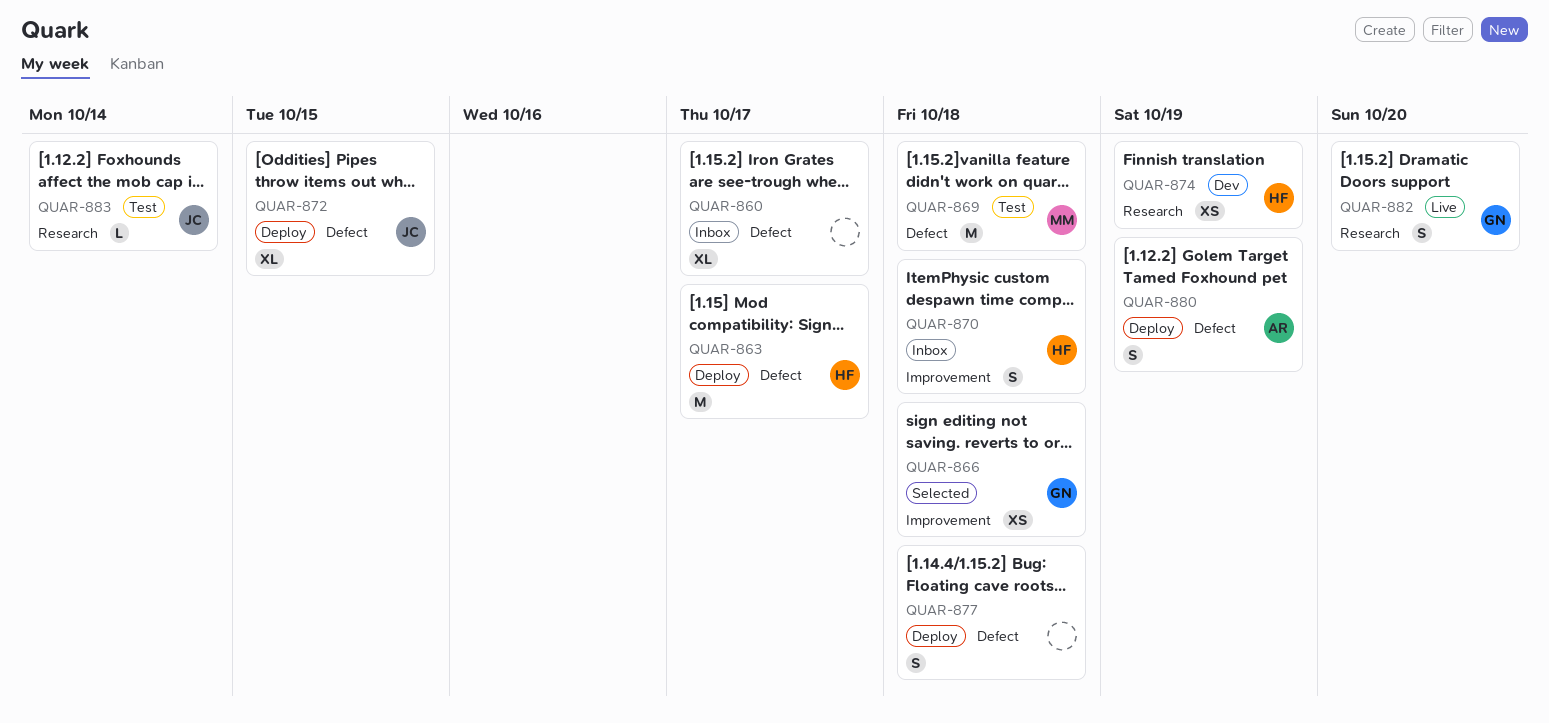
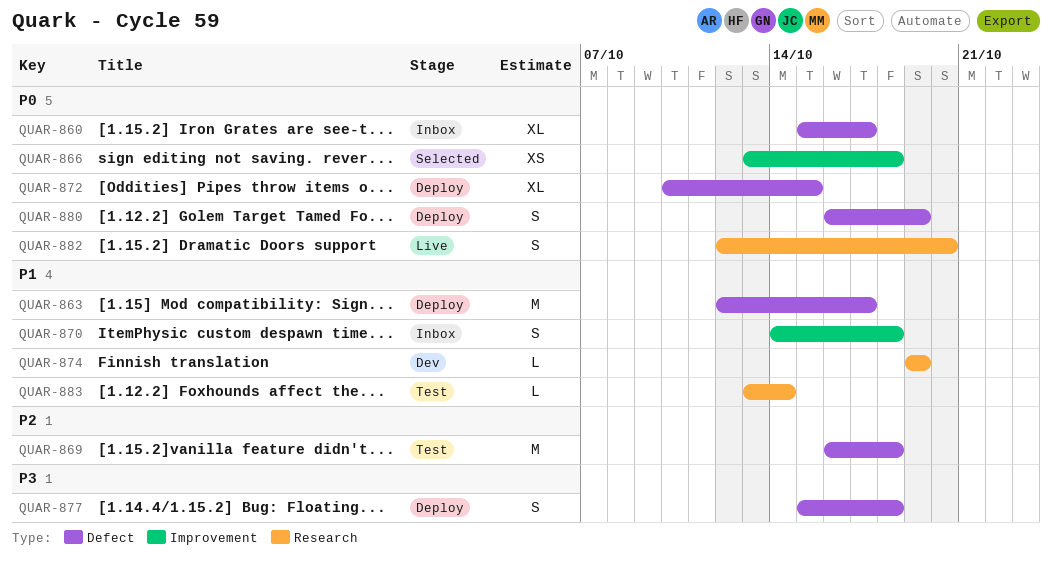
QUAR-874, estimate: XS -> L

